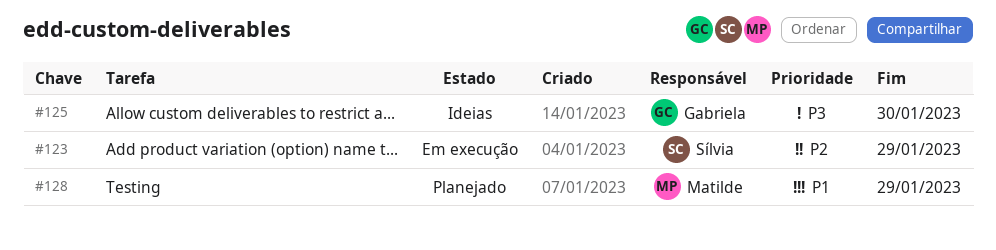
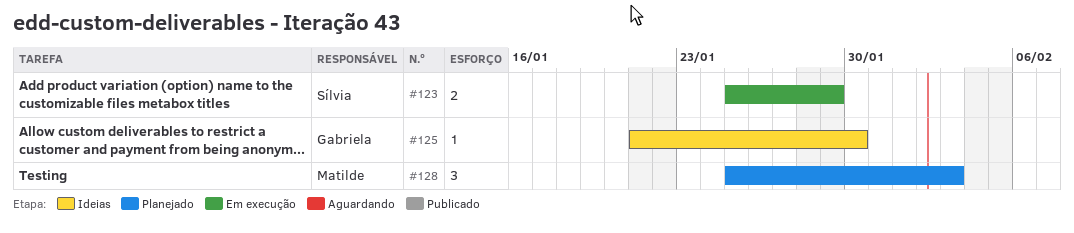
#128, due: Jan 29 -> Feb 3

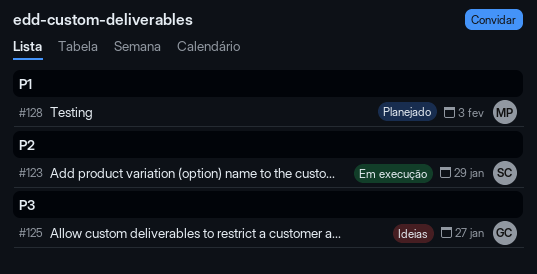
#125, due: Jan 30 -> Jan 27

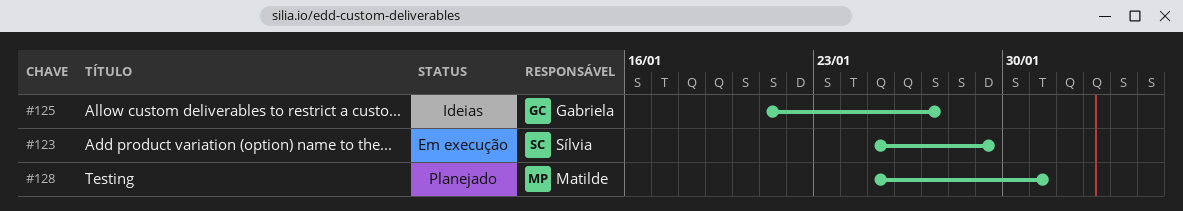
#128, due: Feb 3 -> Jan 31

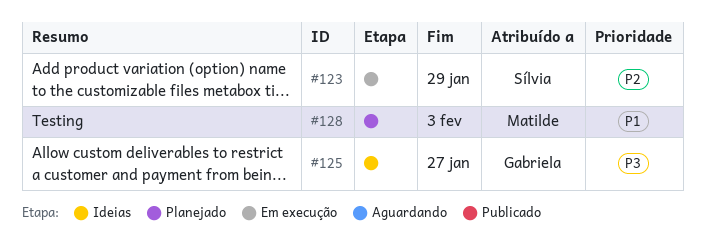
#128, due: Jan 31 -> Feb 3

